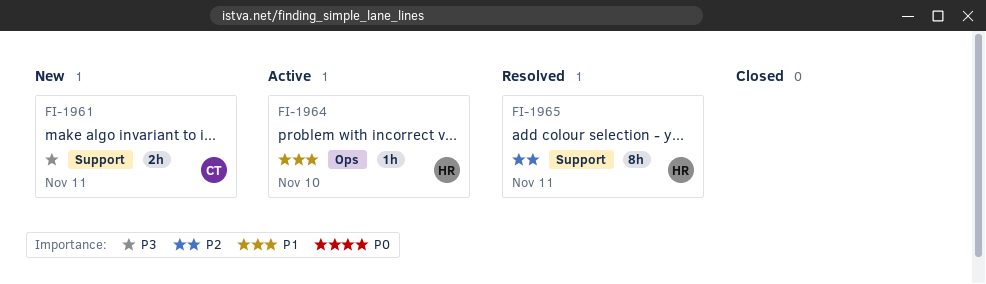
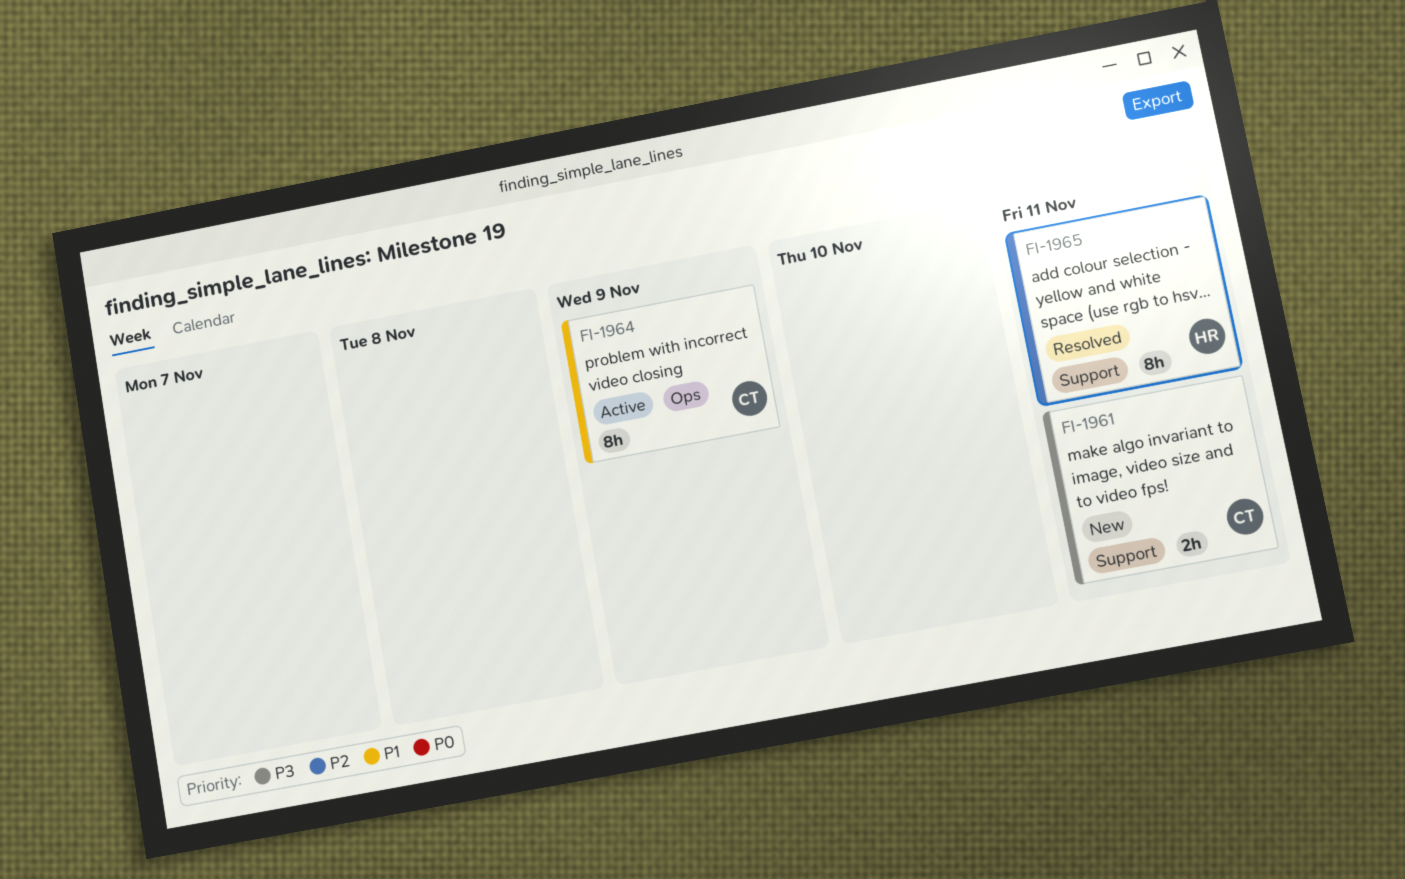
FI-1964, owner: HR -> CT
FI-1964, estimate: 1h -> 8h
FI-1964, due: Nov 10 -> Nov 9

